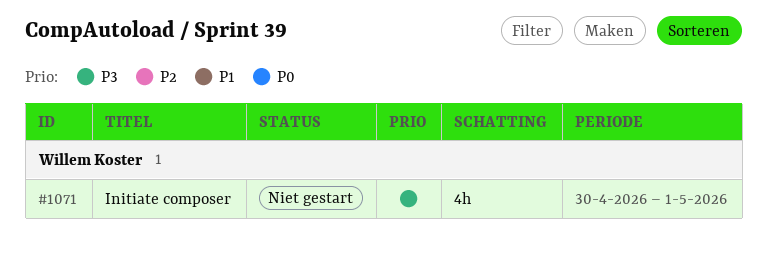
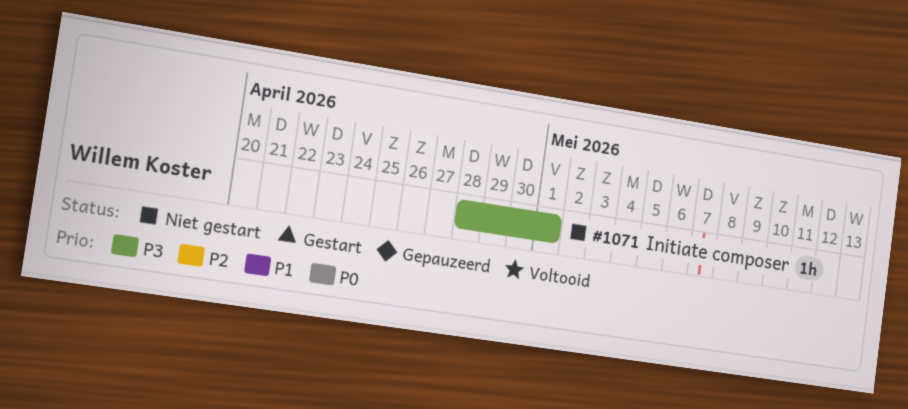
#1071, estimate: 4h -> 1h
#1071, start: Apr 30 -> Apr 28

